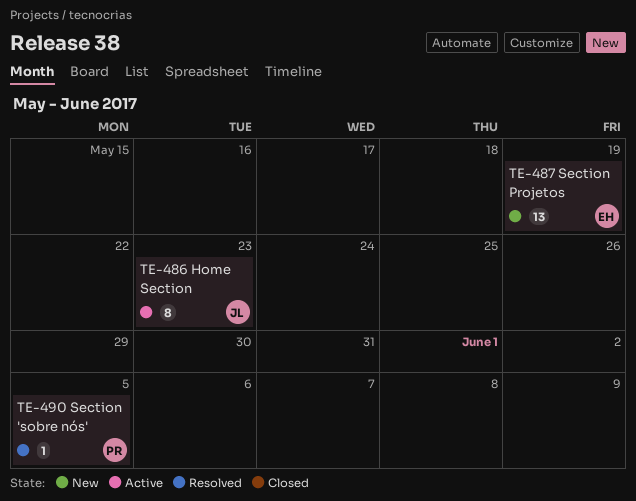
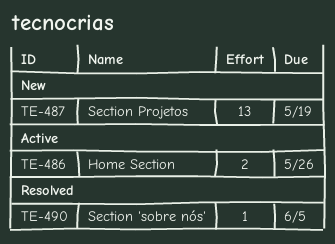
TE-486, estimate: 8 -> 2
TE-486, due: May 23 -> May 26

